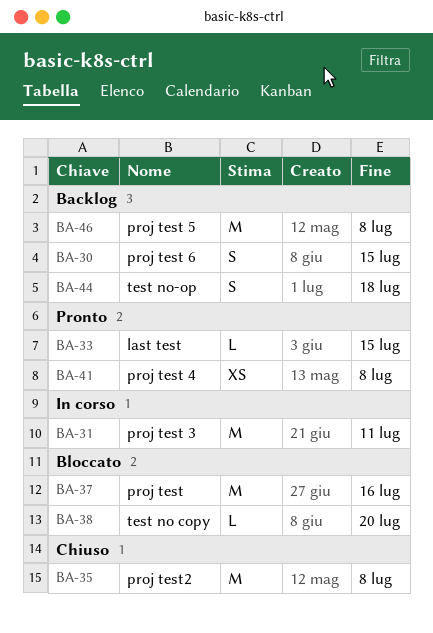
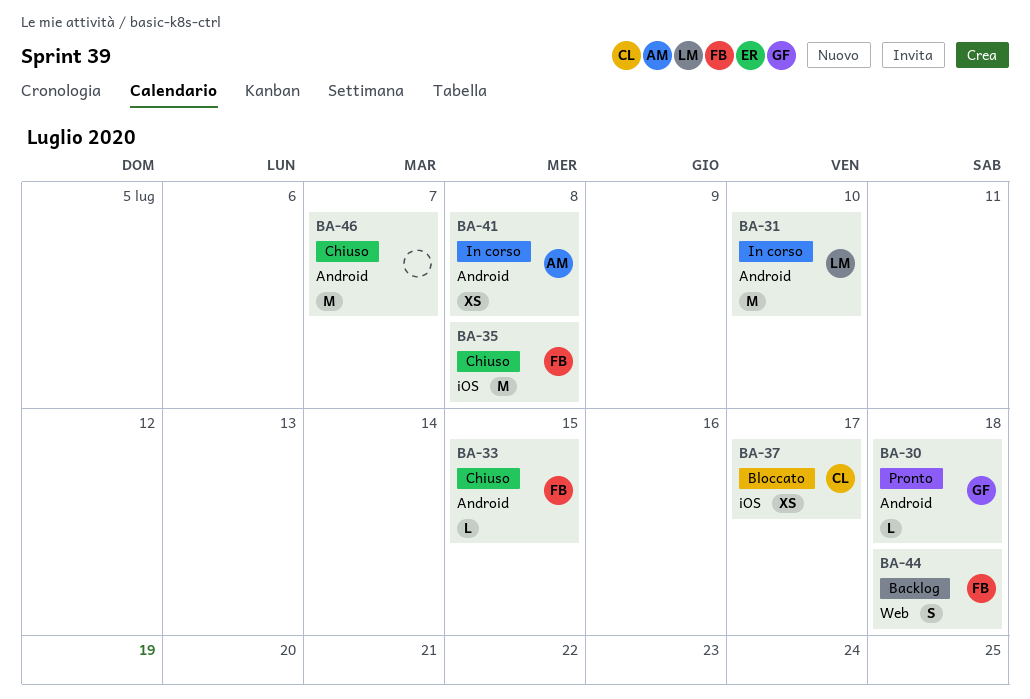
BA-30, status: Backlog -> Pronto
BA-30, estimate: S -> L
BA-30, due: Jul 15 -> Jul 18
BA-31, due: Jul 11 -> Jul 10
BA-33, status: Pronto -> Chiuso
BA-37, estimate: M -> XS
BA-37, due: Jul 16 -> Jul 17
BA-38: present -> none
BA-41, status: Pronto -> In corso
BA-46, status: Backlog -> Chiuso
BA-46, due: Jul 8 -> Jul 7

